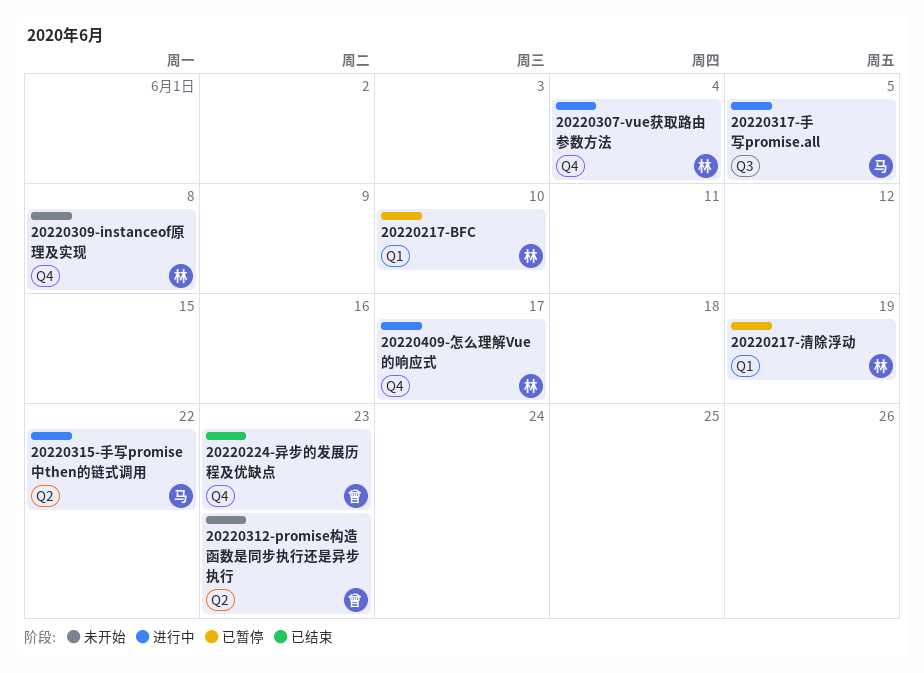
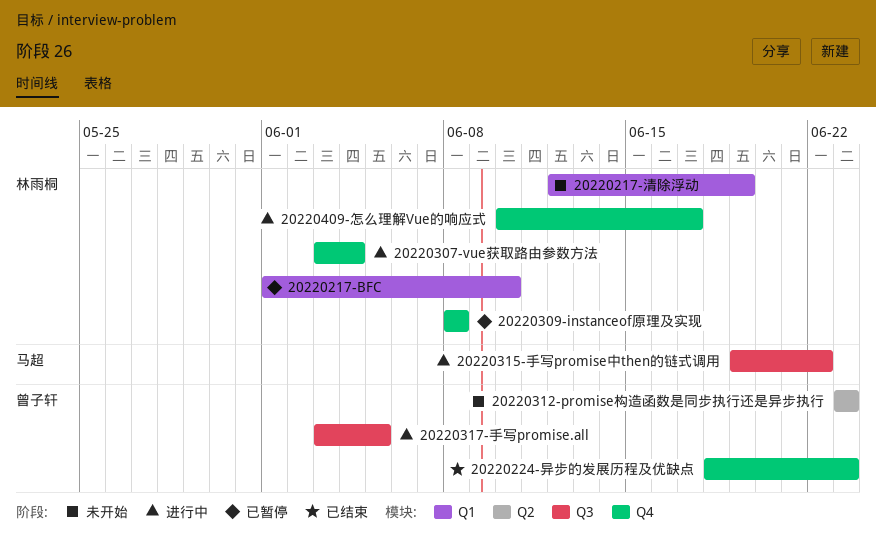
20220217-清除浮动, status: 已暂停 -> 未开始
20220309-instanceof原理及实现, status: 未开始 -> 已暂停
20220315-手写promise中then的链式调用, label: Q2 -> Q3
20220317-手写promise.all, owner: 马超 -> 曾子轩

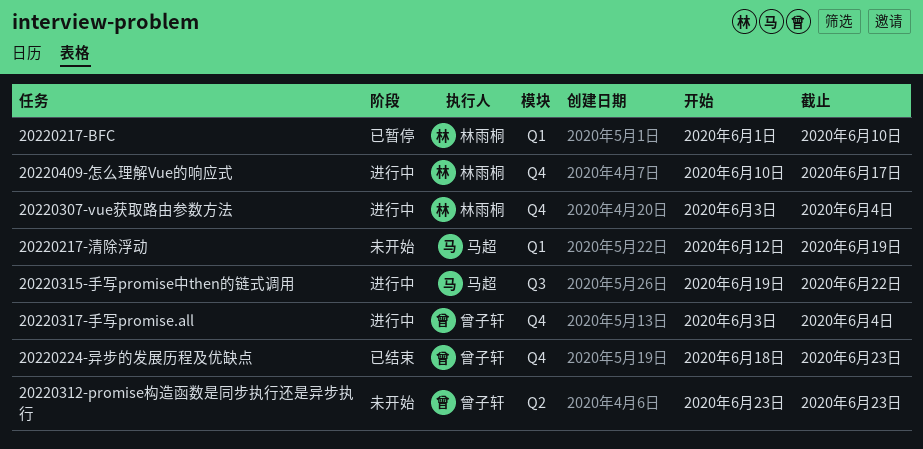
20220217-清除浮动, owner: 林雨桐 -> 马超
20220309-instanceof原理及实现: present -> none
20220317-手写promise.all, label: Q3 -> Q4
20220317-手写promise.all, due: Jun 5 -> Jun 4

